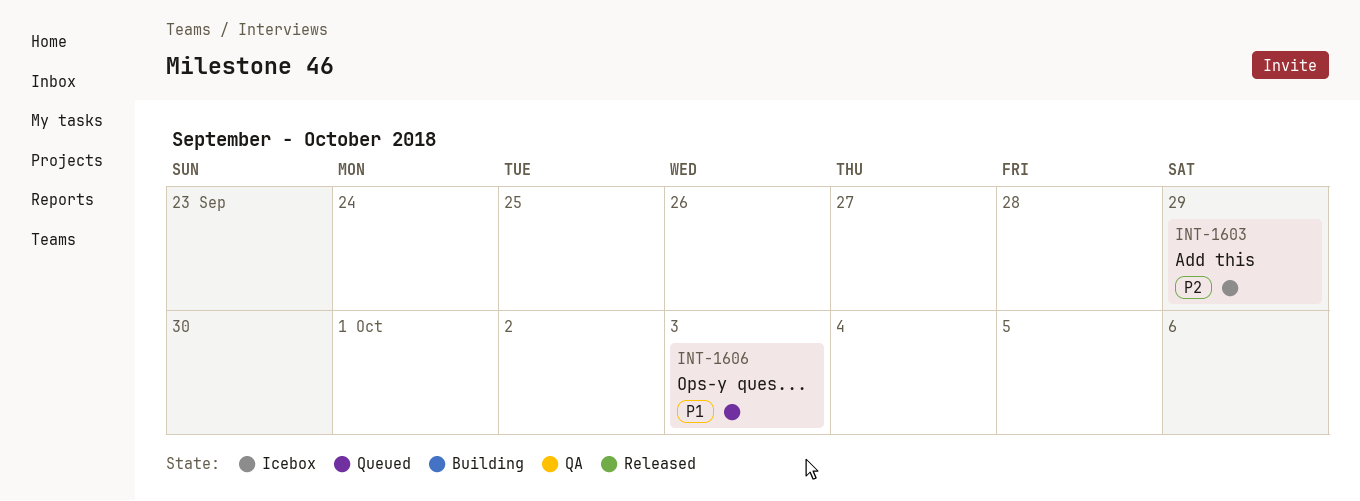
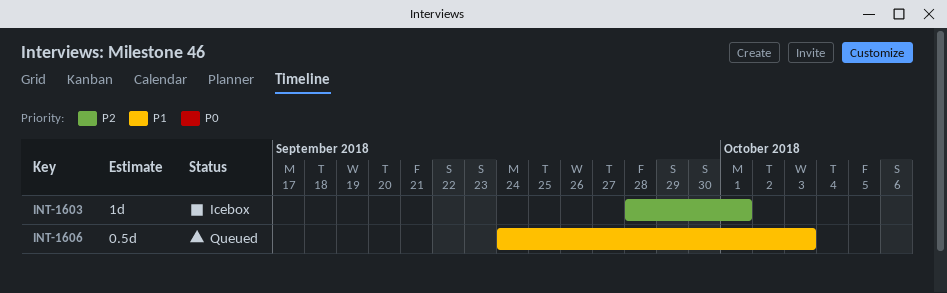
INT-1603, due: Sep 29 -> Oct 1

